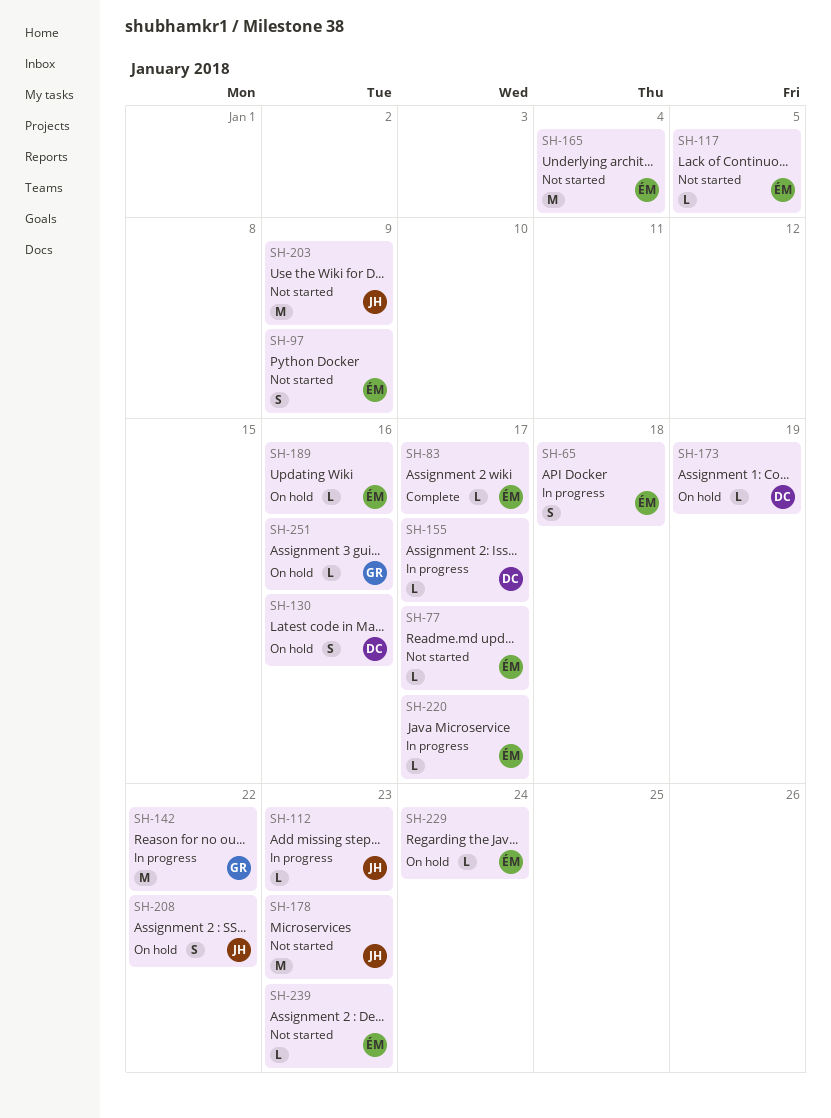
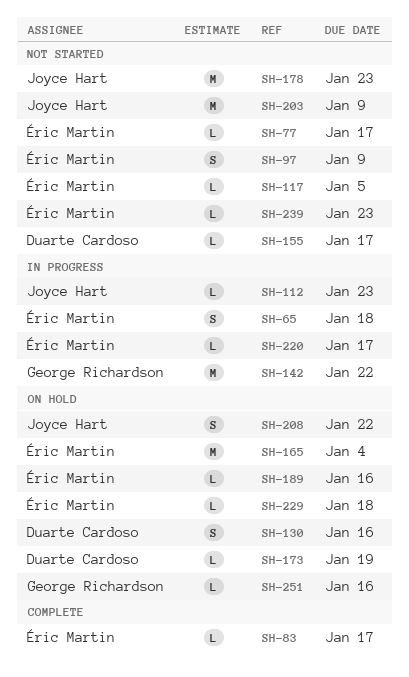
SH-155, status: In progress -> Not started
SH-165, status: Not started -> On hold
SH-229, due: Jan 24 -> Jan 18

